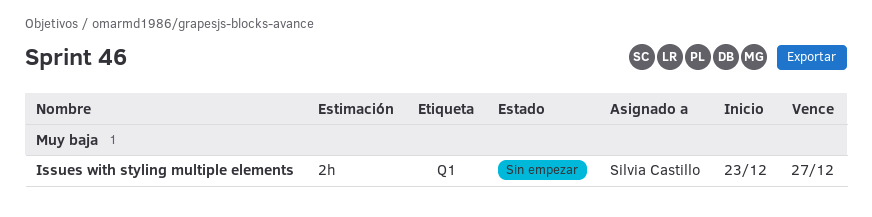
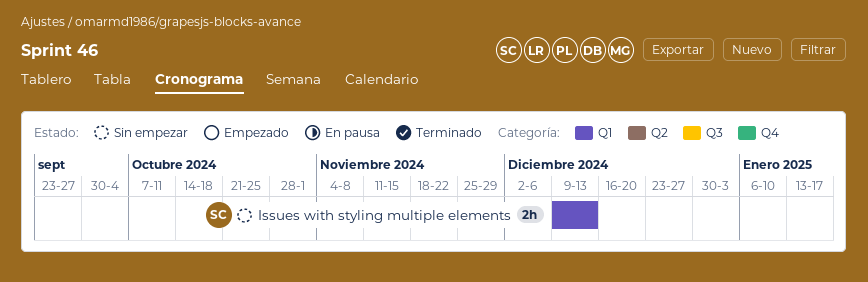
Issues with styling multiple elements, start: Dec 23 -> Dec 9
Issues with styling multiple elements, due: Dec 27 -> Dec 13

